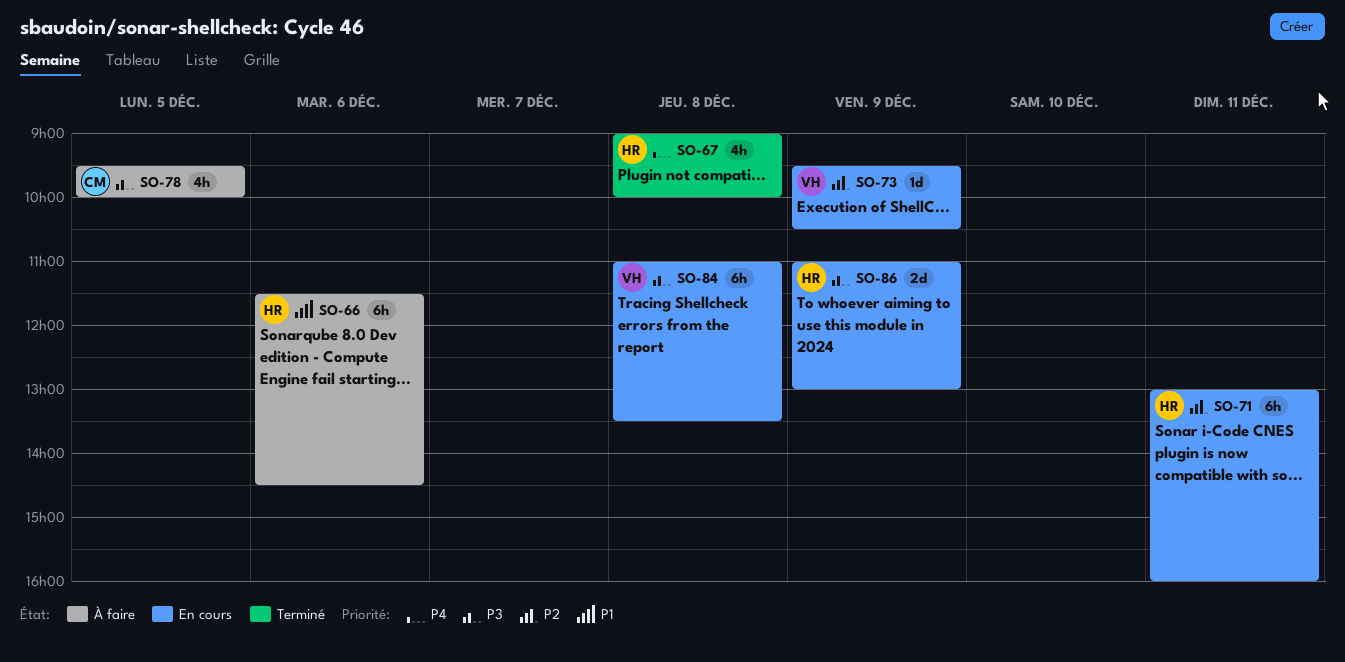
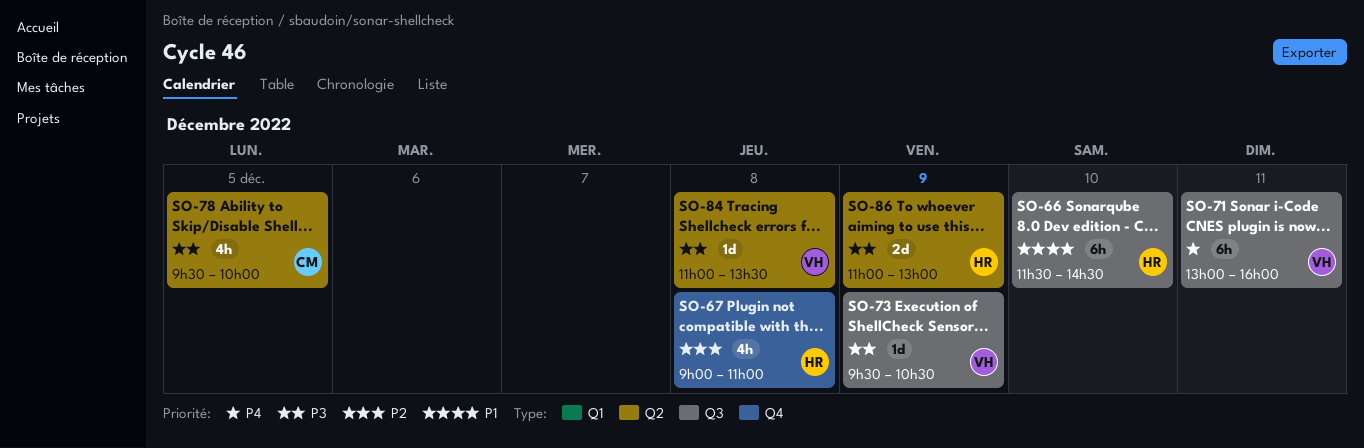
SO-66, day: Dec 6 -> Dec 10
SO-67, priority: P4 -> P2
SO-67, ends: 10:00 -> 11:00
SO-71, owner: HR -> VH
SO-71, priority: P2 -> P4
SO-73, priority: P2 -> P3
SO-84, estimate: 6h -> 1d

